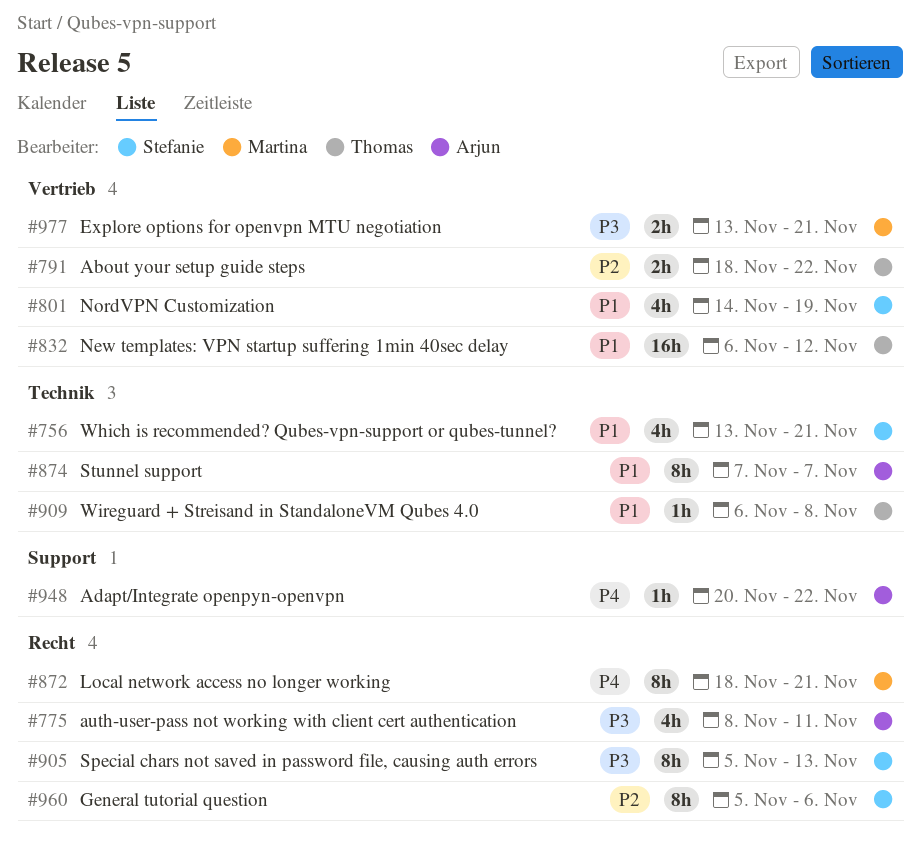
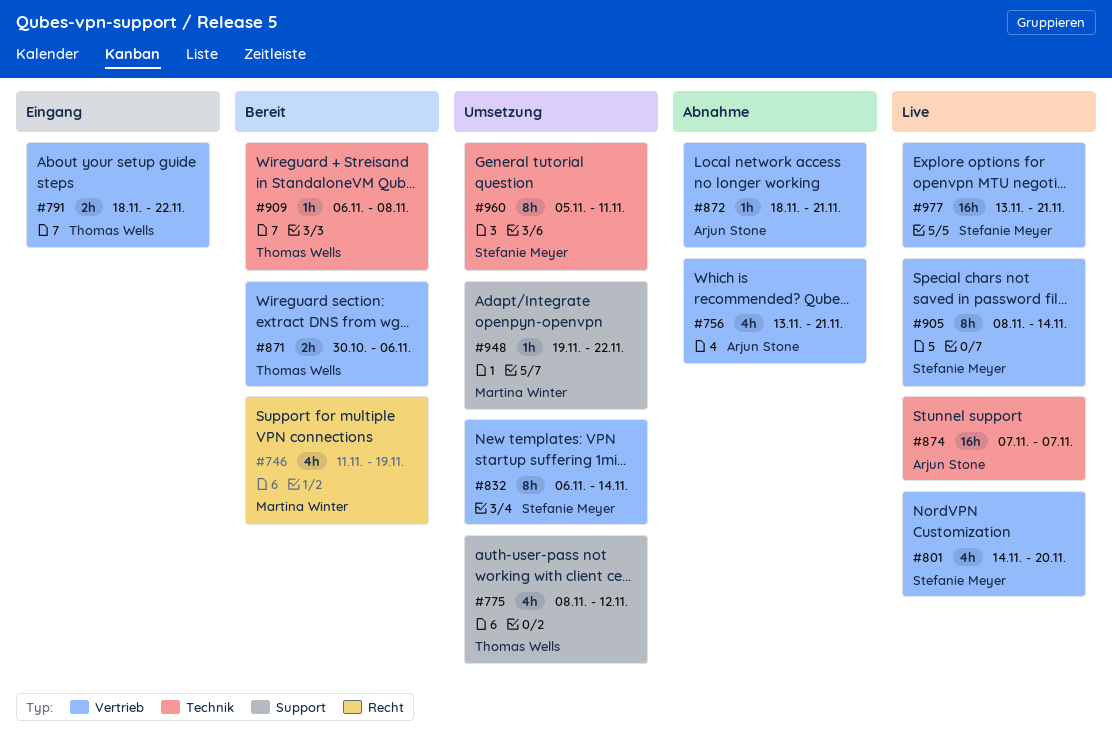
#746: none -> present
#756, owner: Stefanie Meyer -> Arjun Stone
#756, label: Technik -> Vertrieb
#775, owner: Arjun Stone -> Thomas Wells
#775, label: Recht -> Support
#775, due: Nov 11 -> Nov 12
#801, due: Nov 19 -> Nov 20
#832, owner: Thomas Wells -> Stefanie Meyer
#832, estimate: 16h -> 8h
#832, due: Nov 12 -> Nov 14
#871: none -> present
#872, owner: Martina Winter -> Arjun Stone
#872, label: Recht -> Vertrieb
#872, estimate: 8h -> 1h
#874, estimate: 8h -> 16h
#905, label: Recht -> Vertrieb
#905, start: Nov 5 -> Nov 8
#905, due: Nov 13 -> Nov 14
#948, owner: Arjun Stone -> Martina Winter
#948, start: Nov 20 -> Nov 19
#960, label: Recht -> Technik
#960, due: Nov 6 -> Nov 11
#977, owner: Martina Winter -> Stefanie Meyer
#977, estimate: 2h -> 16h

